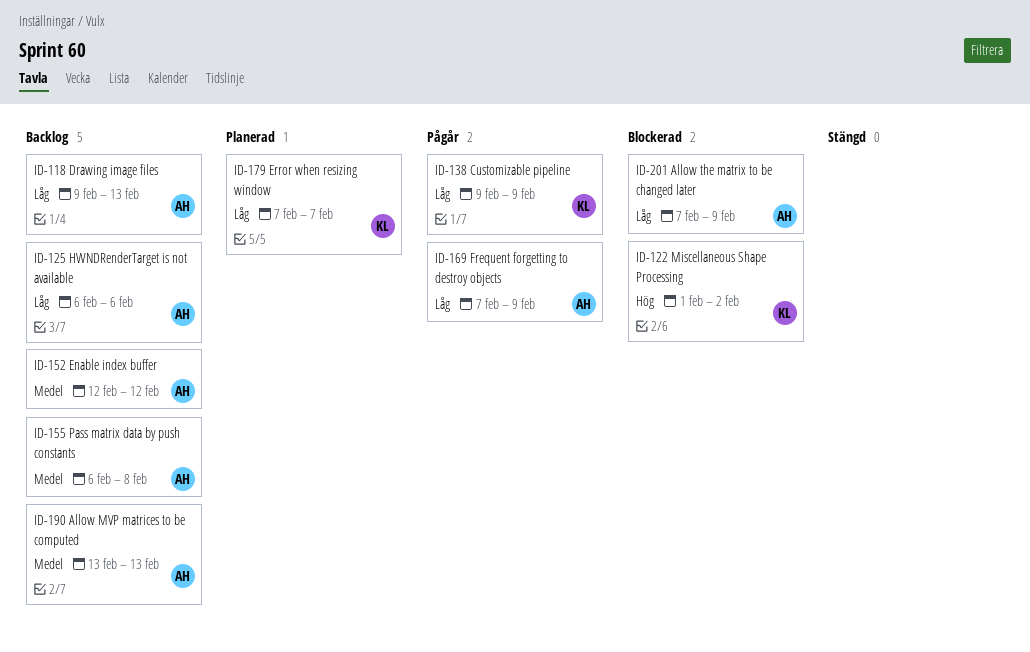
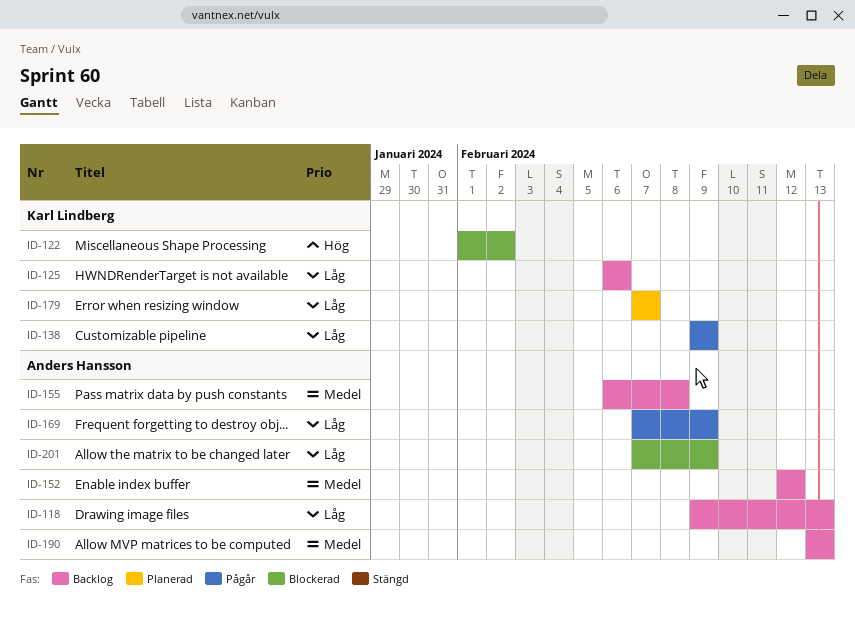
ID-125, owner: Anders Hansson -> Karl Lindberg

